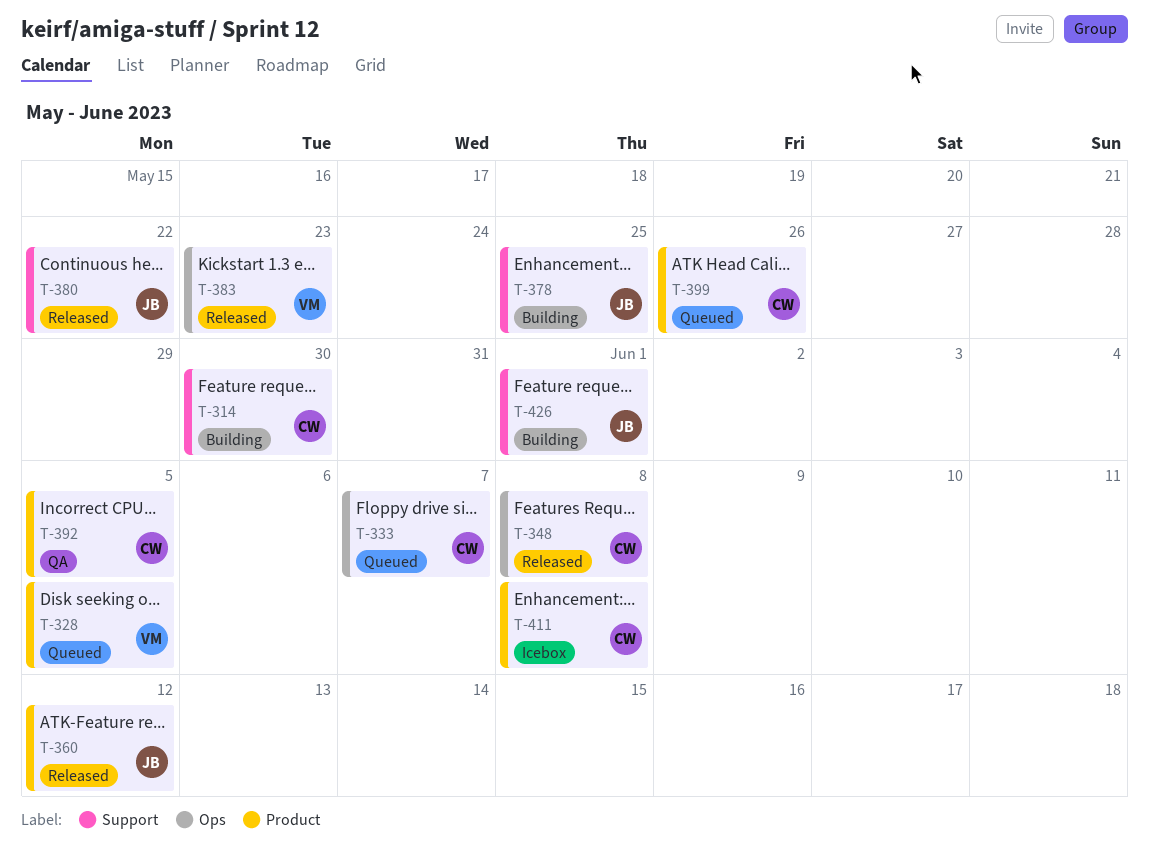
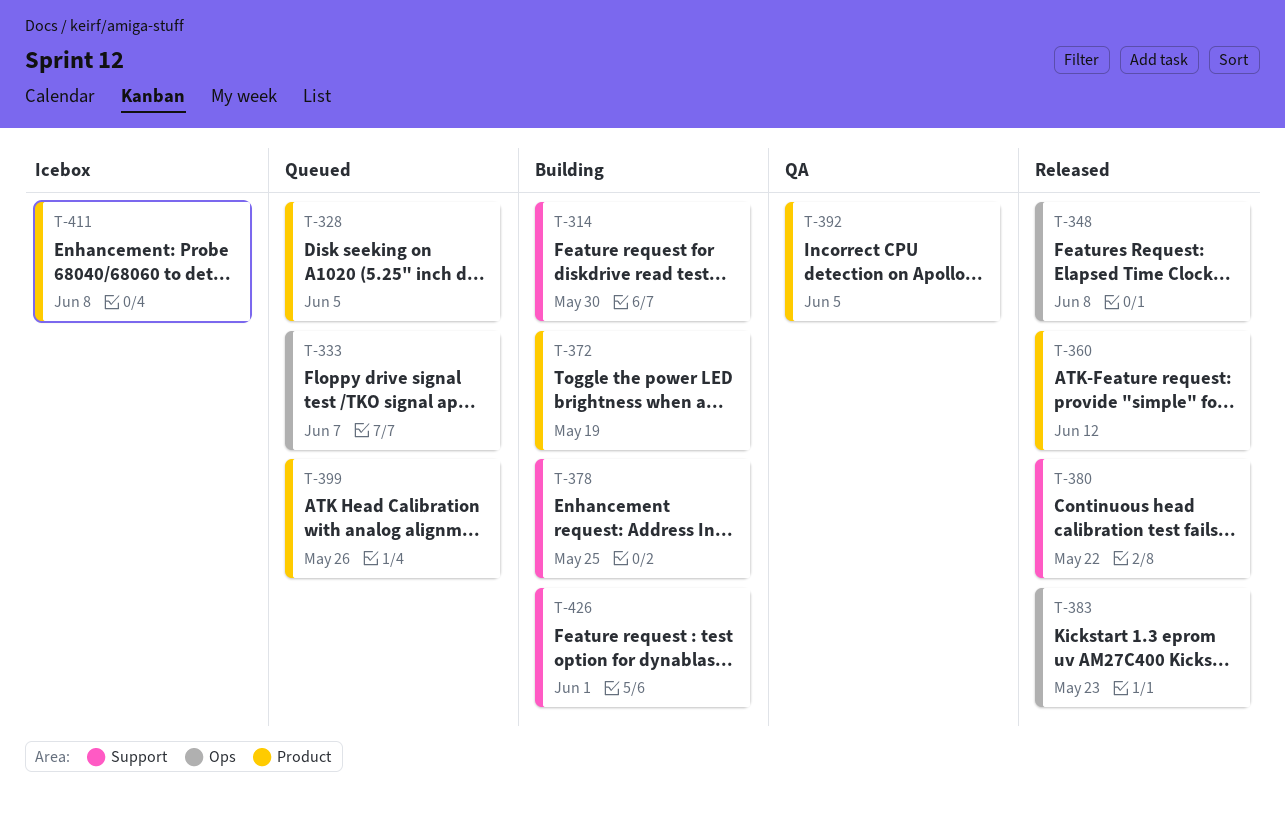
T-372: none -> present

